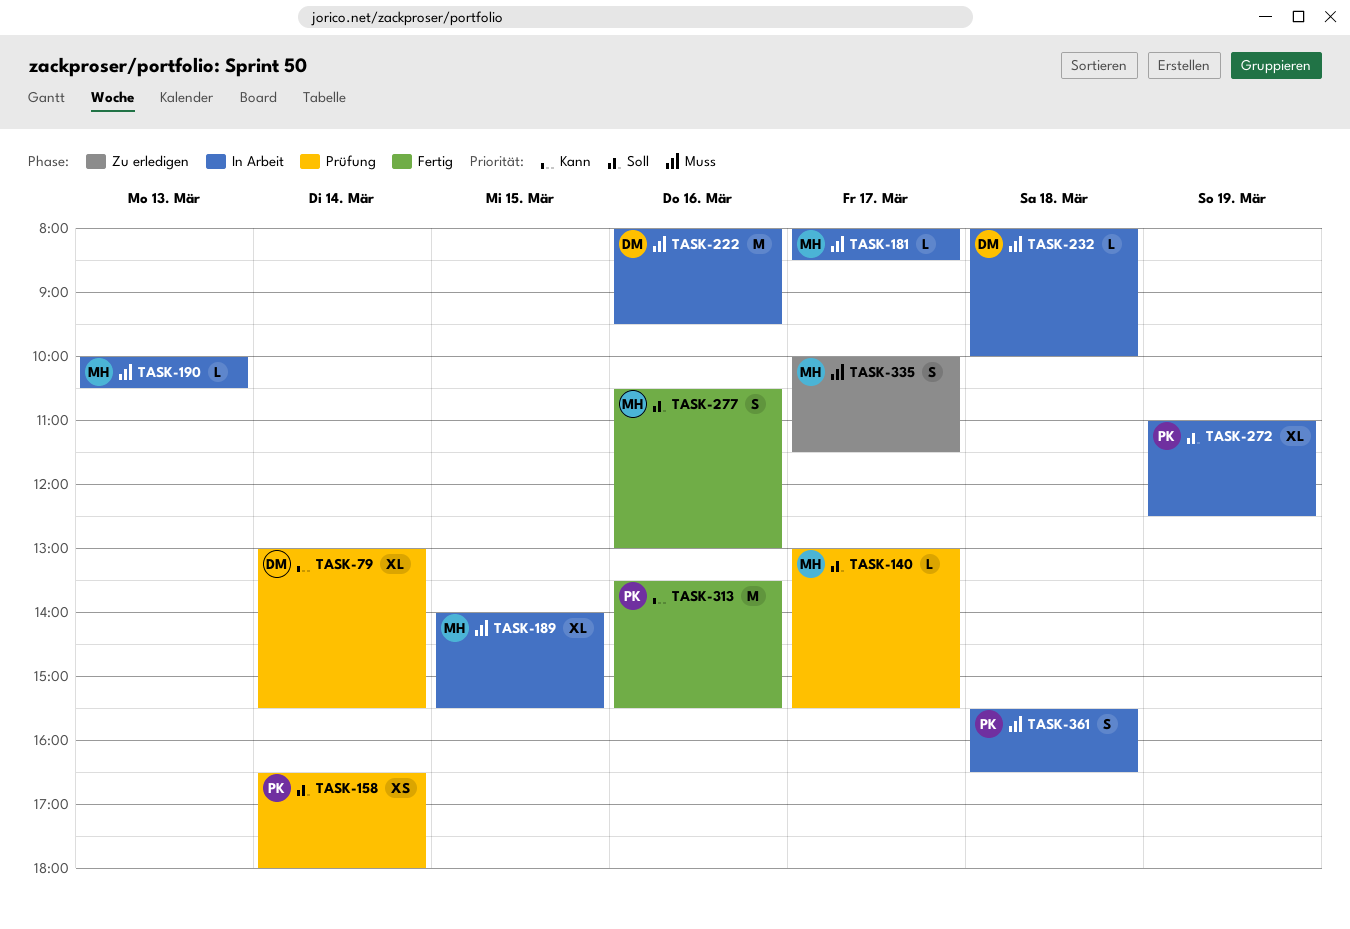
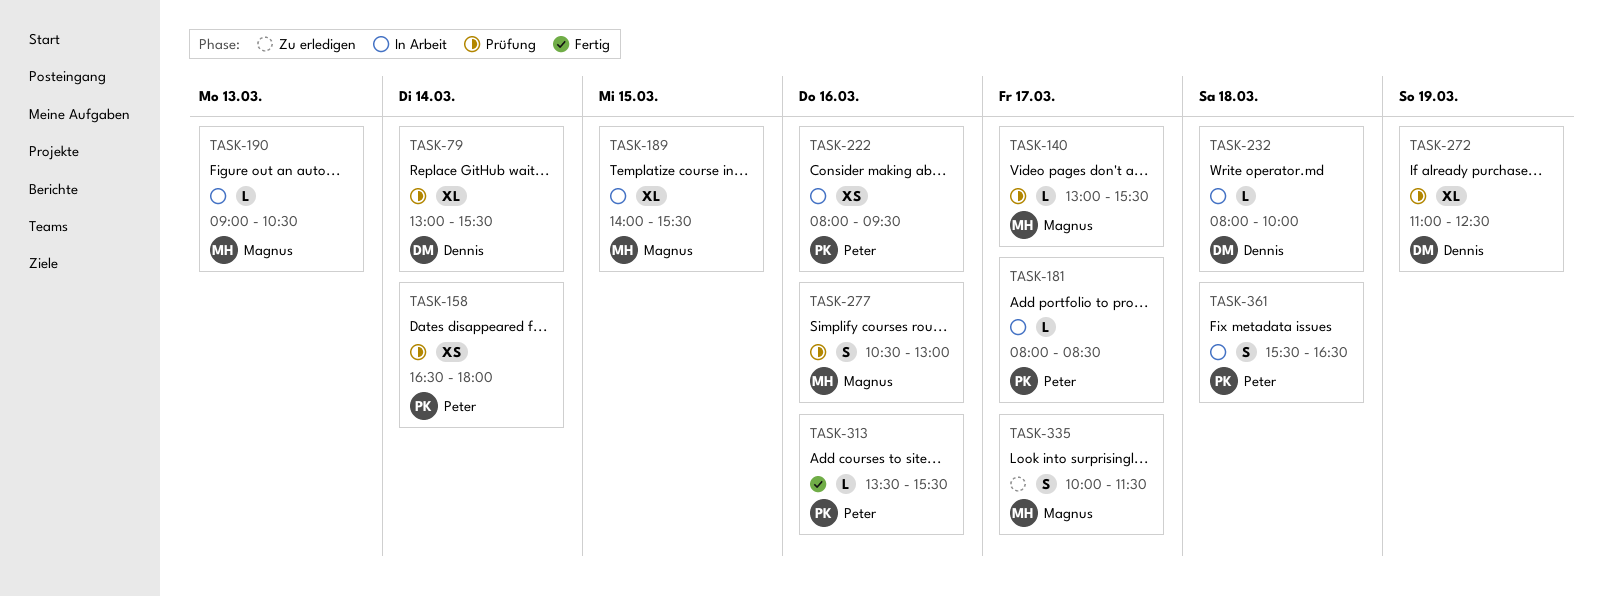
TASK-181, owner: Magnus -> Peter
TASK-190, begins: 10:00 -> 09:00
TASK-222, owner: Dennis -> Peter
TASK-222, estimate: M -> XS
TASK-272, status: In Arbeit -> Prüfung
TASK-272, owner: Peter -> Dennis
TASK-277, status: Fertig -> Prüfung
TASK-313, estimate: M -> L

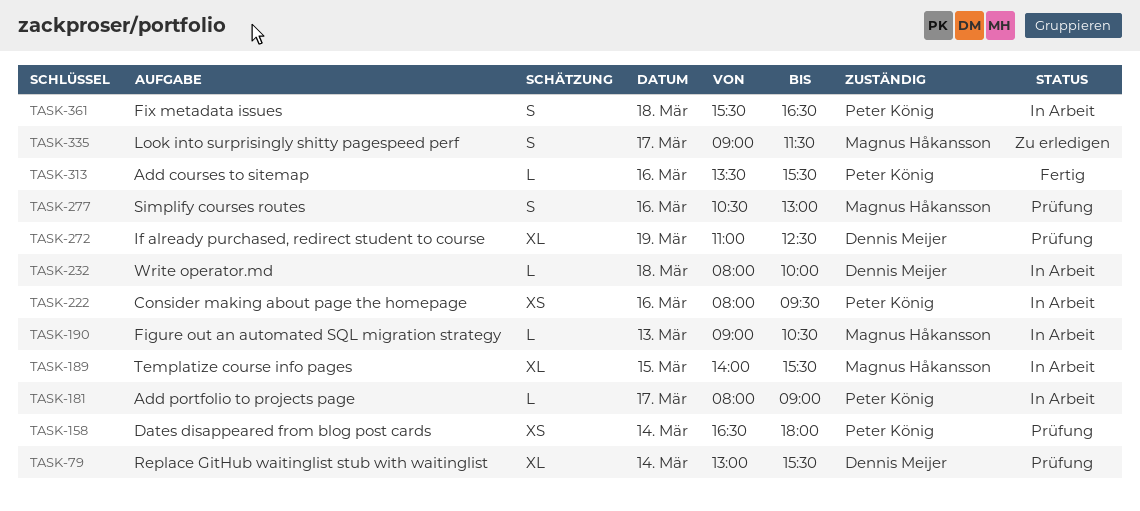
TASK-140: present -> none
TASK-181, ends: 08:30 -> 09:00
TASK-335, begins: 10:00 -> 09:00

